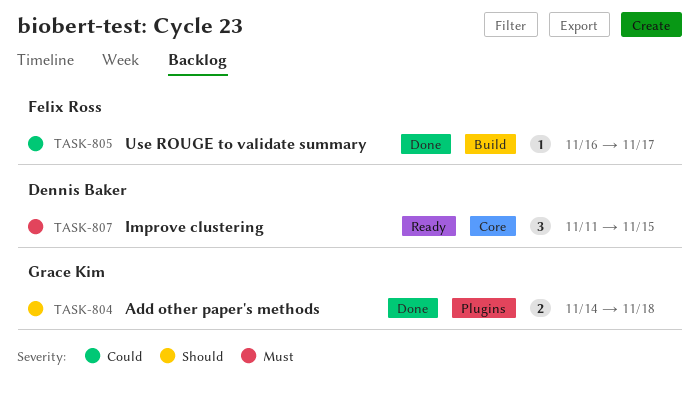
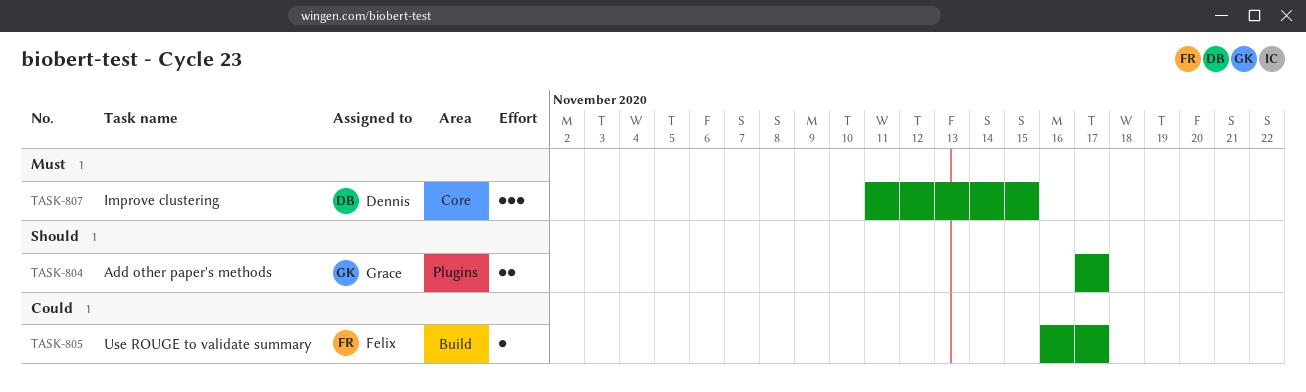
TASK-804, start: Nov 14 -> Nov 17
TASK-804, due: Nov 18 -> Nov 17

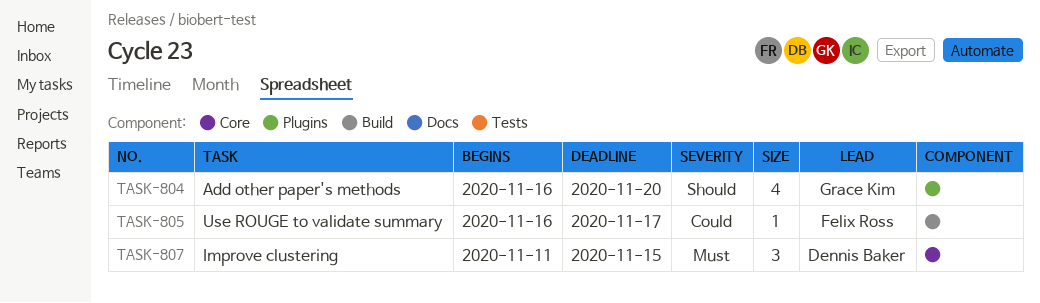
TASK-804, estimate: 2 -> 4
TASK-804, start: Nov 17 -> Nov 16
TASK-804, due: Nov 17 -> Nov 20

